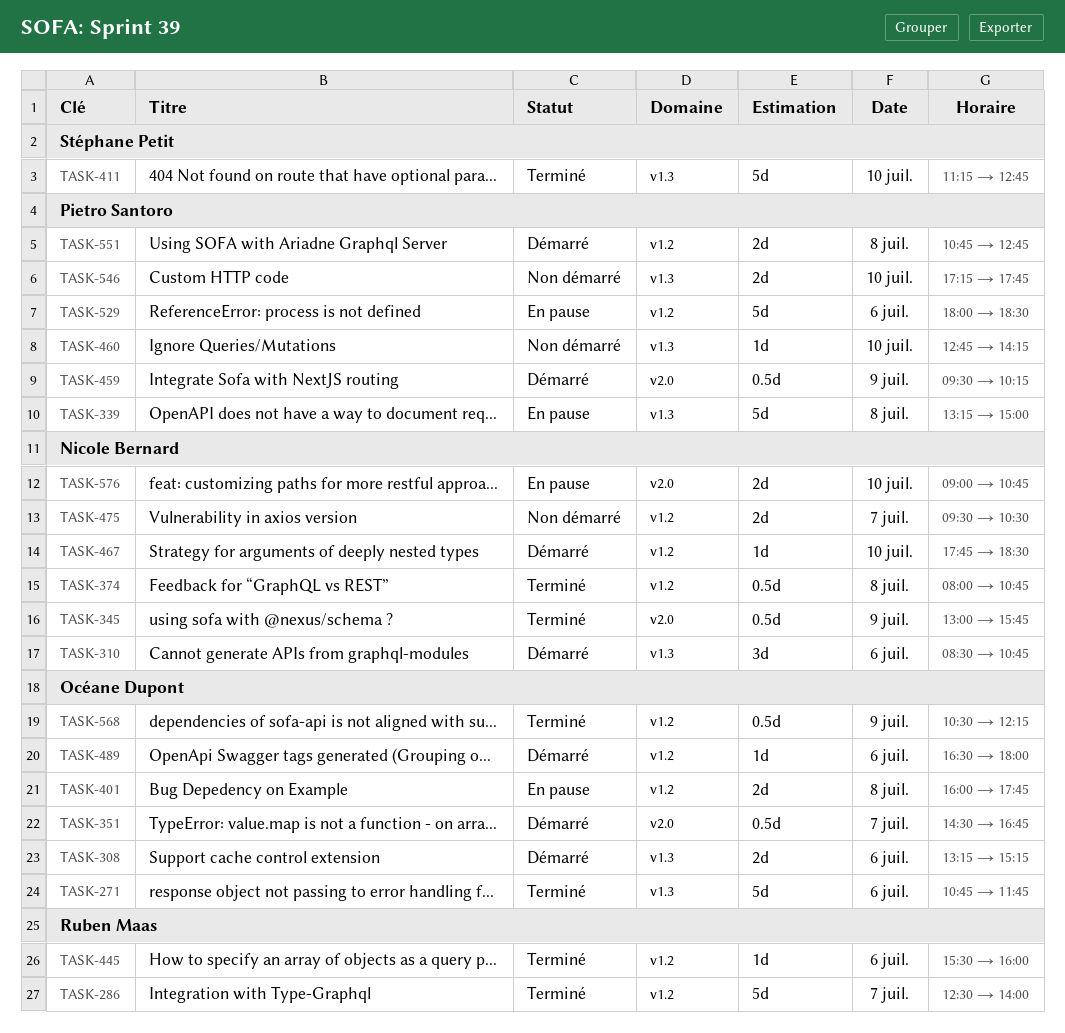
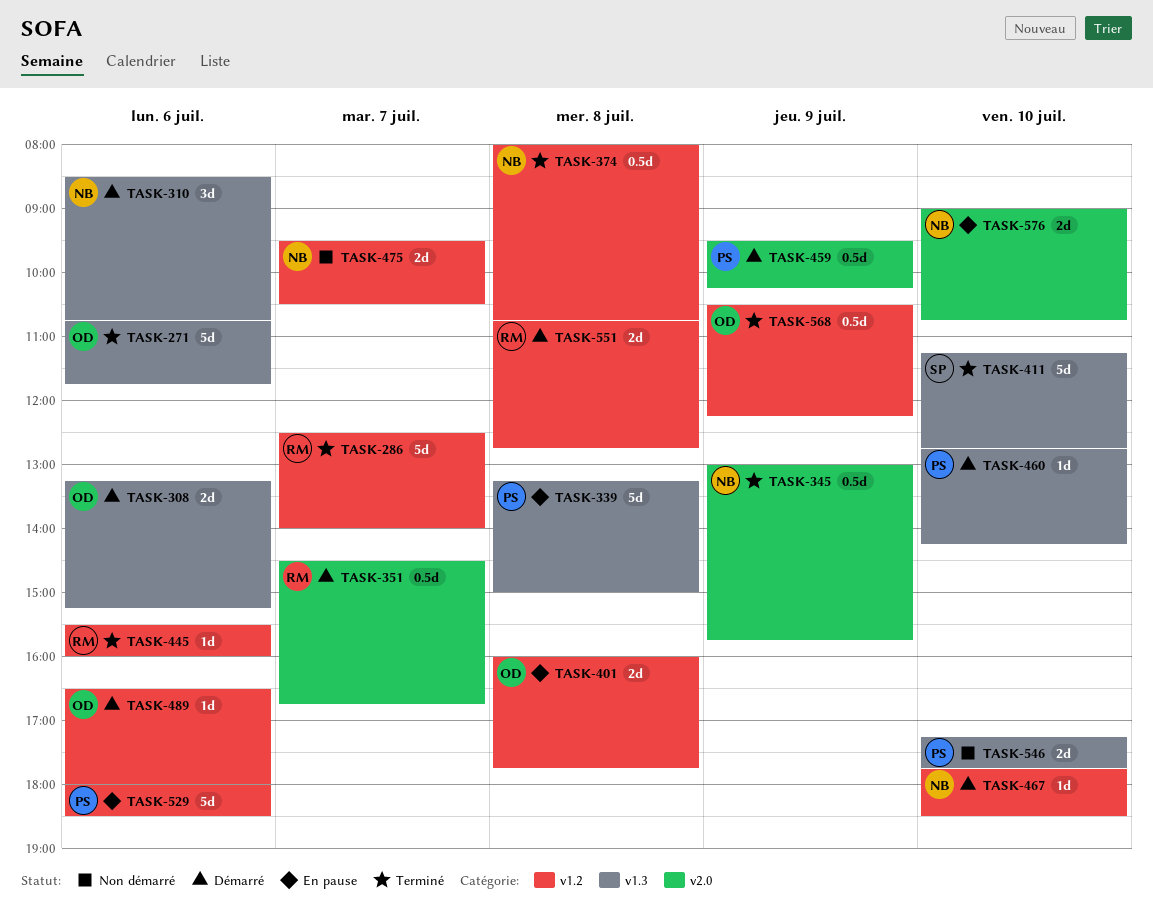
TASK-351, owner: Océane Dupont -> Ruben Maas
TASK-460, status: Non démarré -> Démarré
TASK-551, owner: Pietro Santoro -> Ruben Maas

